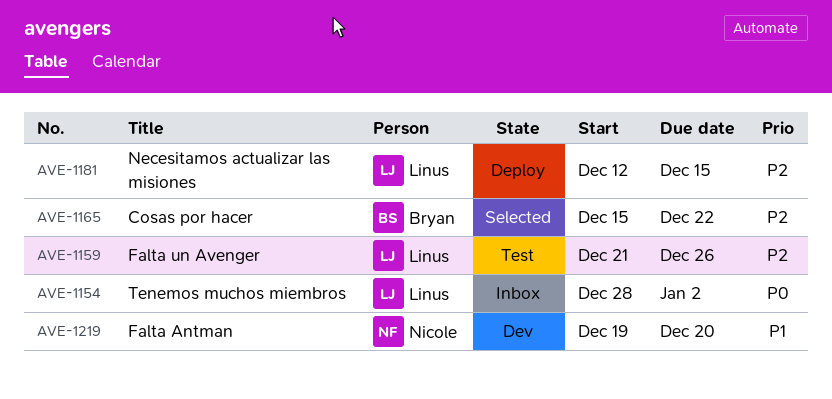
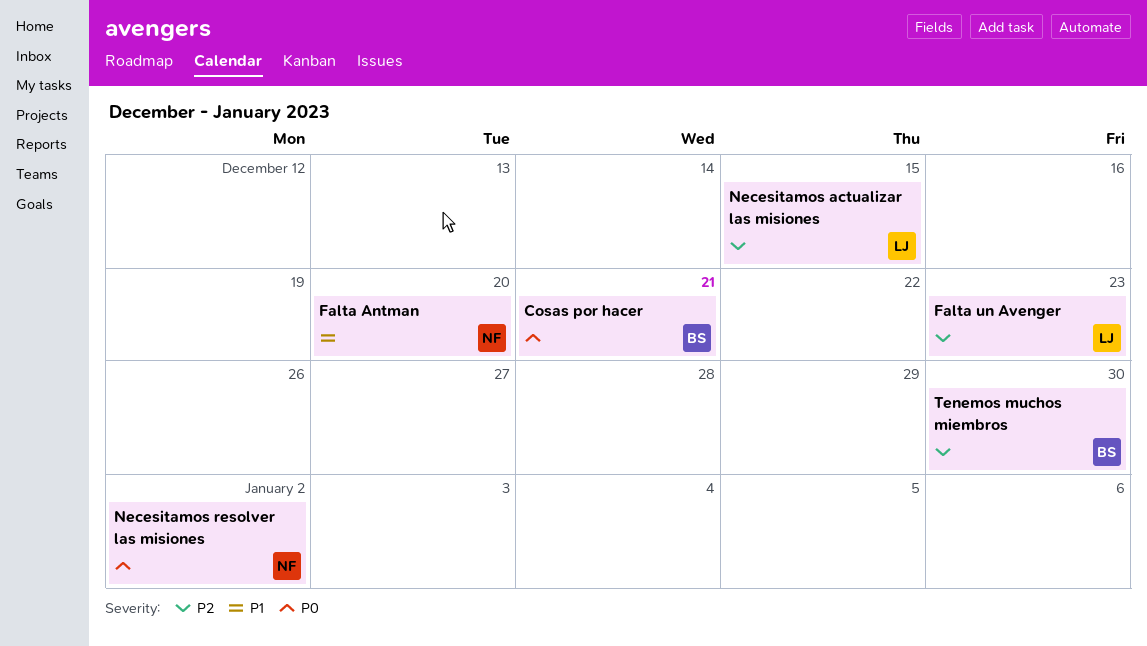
Cosas por hacer, priority: P2 -> P0
Cosas por hacer, due: Dec 22 -> Dec 21
Falta un Avenger, due: Dec 26 -> Dec 23
Necesitamos resolver las misiones: none -> present
Tenemos muchos miembros, owner: Linus -> Bryan
Tenemos muchos miembros, priority: P0 -> P2
Tenemos muchos miembros, due: Jan 2 -> Dec 30

